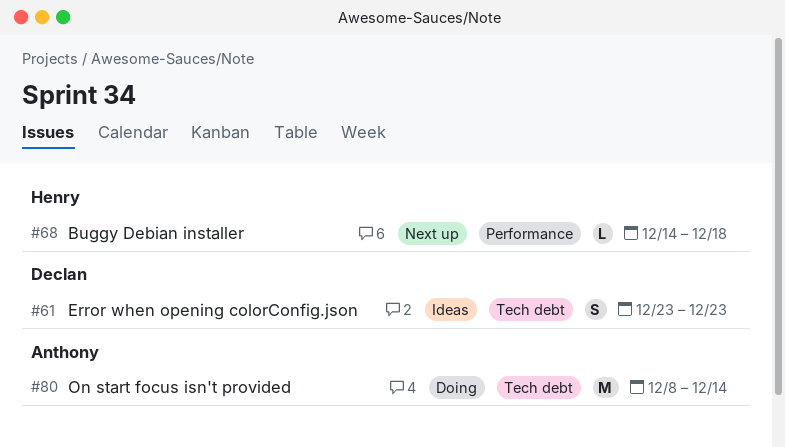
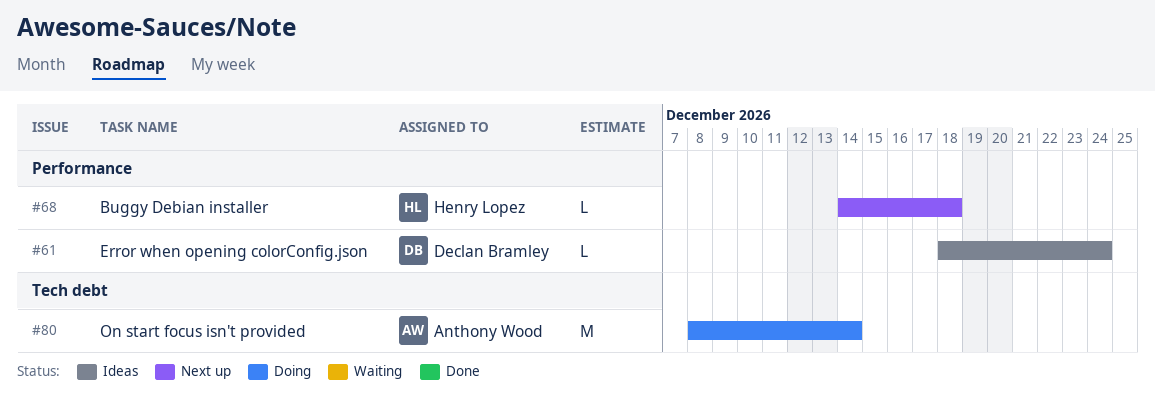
#61, label: Tech debt -> Performance
#61, estimate: S -> L
#61, start: Dec 23 -> Dec 18
#61, due: Dec 23 -> Dec 24

